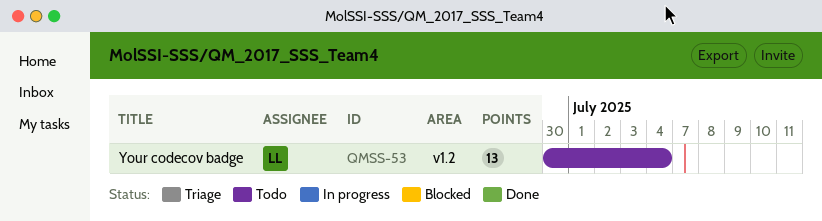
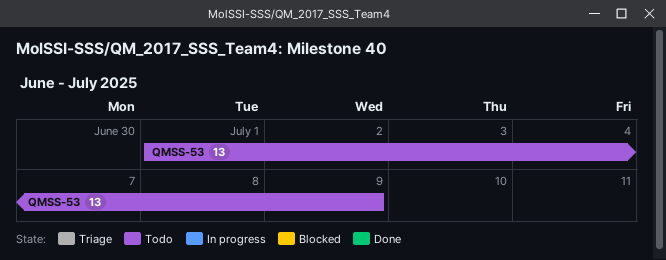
QMSS-53, start: Jun 30 -> Jul 1
QMSS-53, due: Jul 4 -> Jul 9

